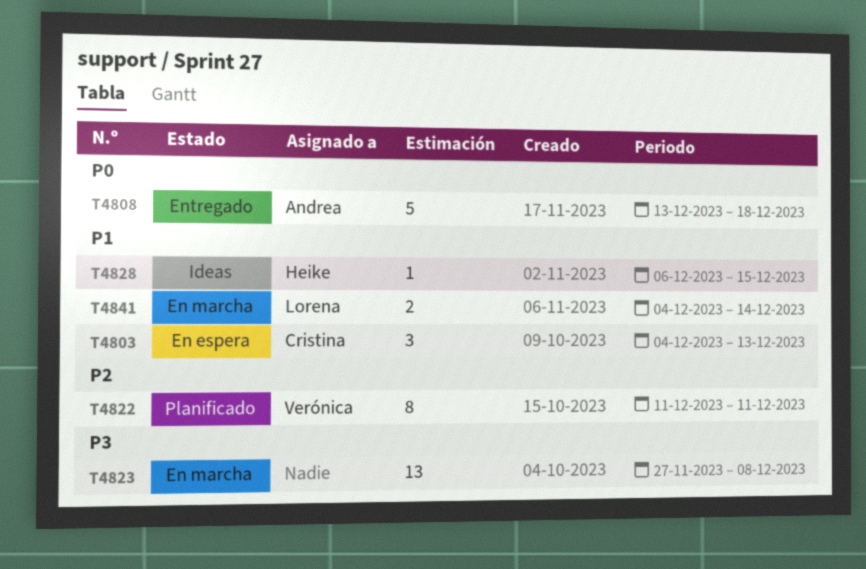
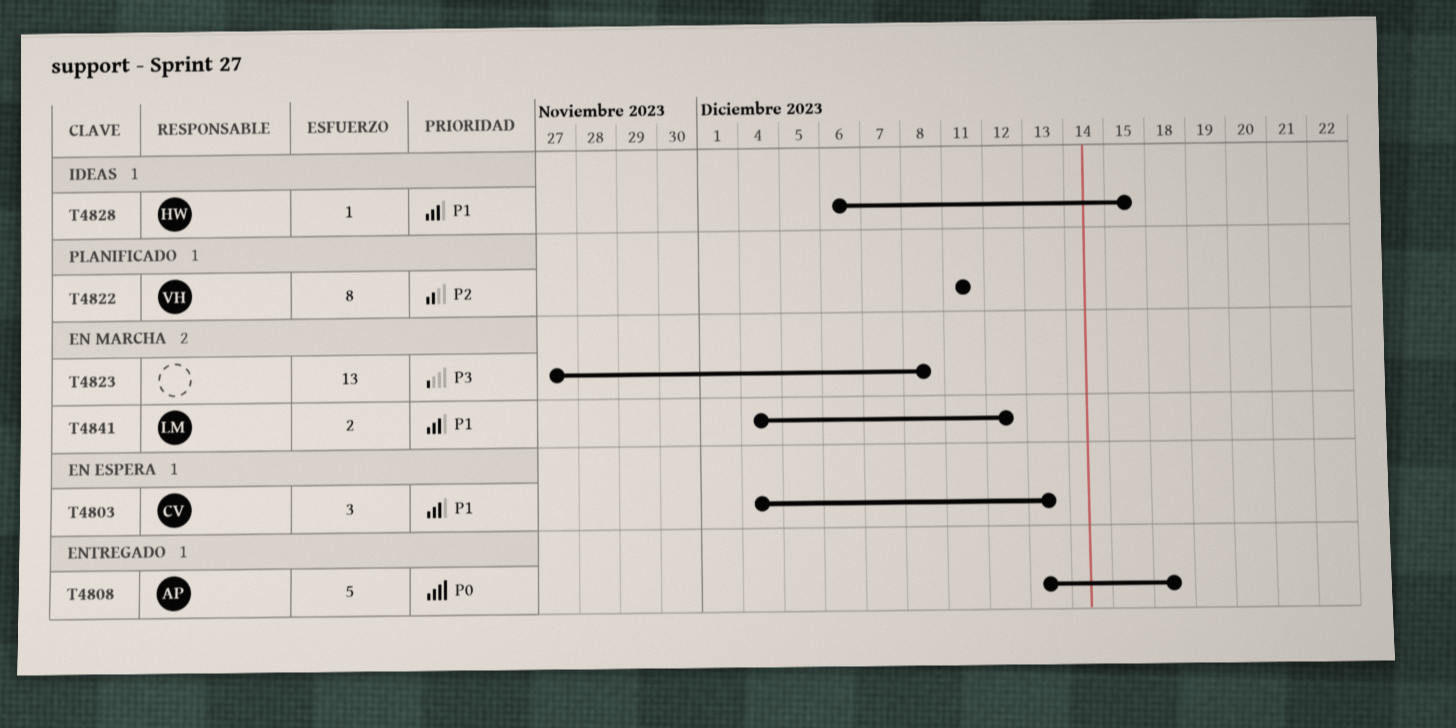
T4841, due: Dec 14 -> Dec 12

